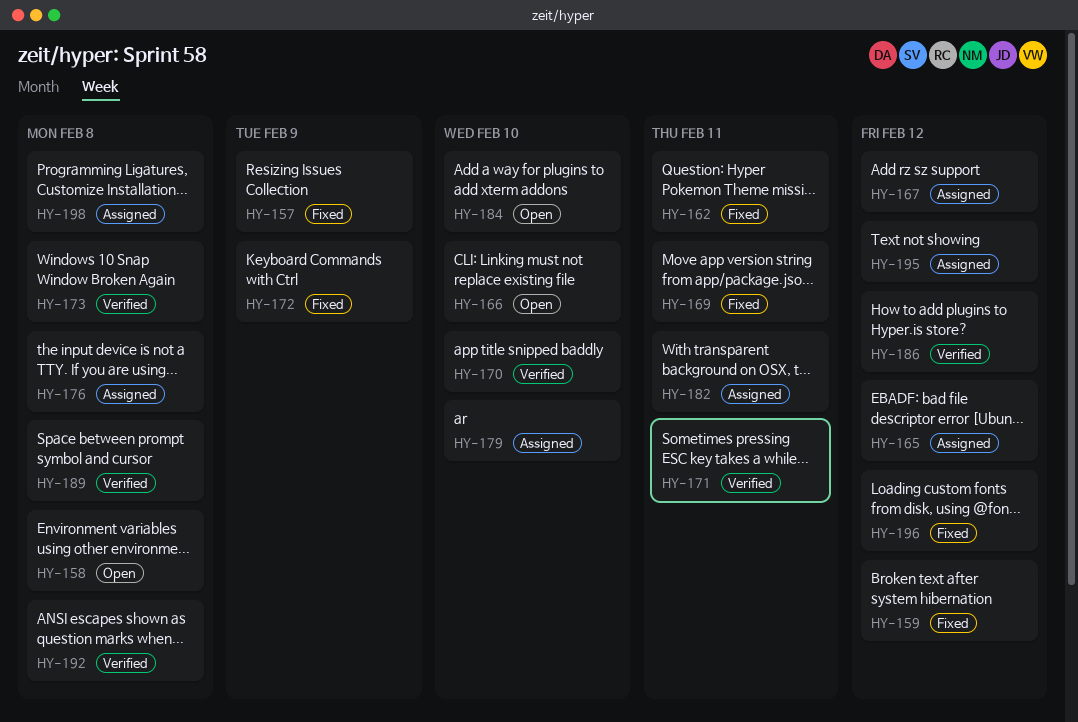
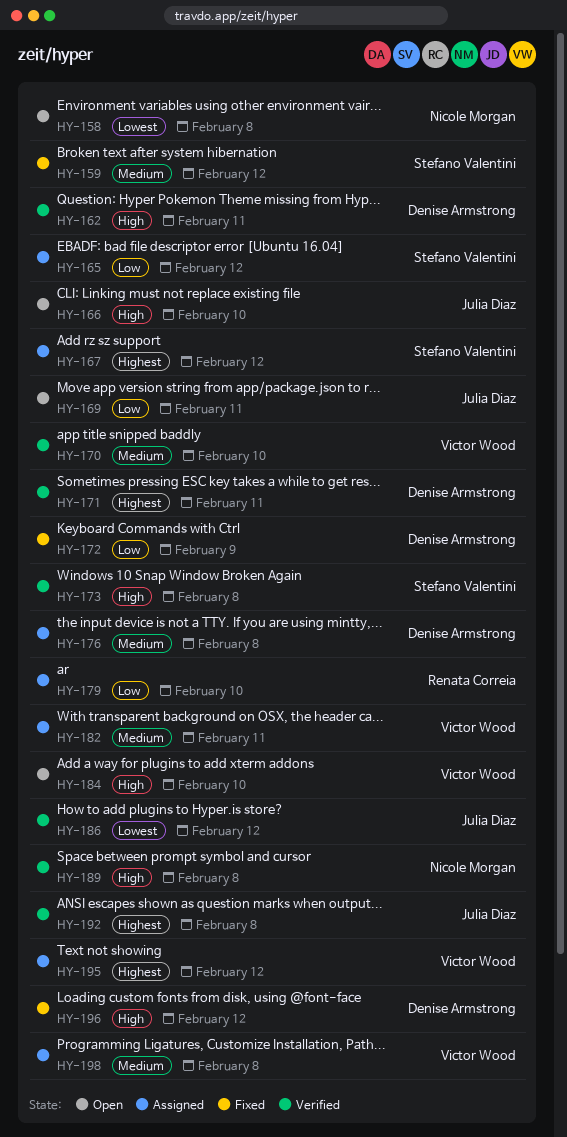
HY-157: present -> none
HY-162, status: Fixed -> Verified
HY-169, status: Fixed -> Open

